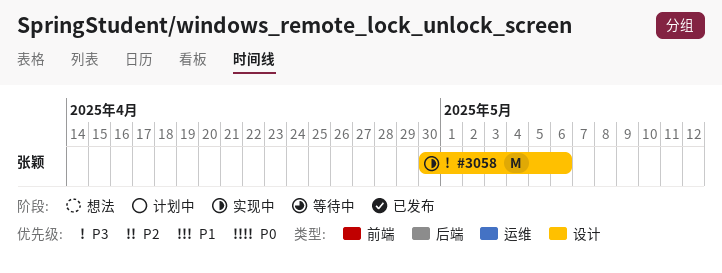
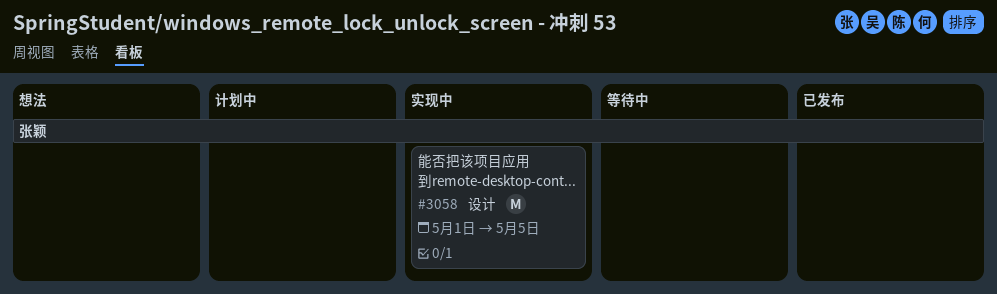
#3058, start: Apr 30 -> May 1
#3058, due: May 6 -> May 5

